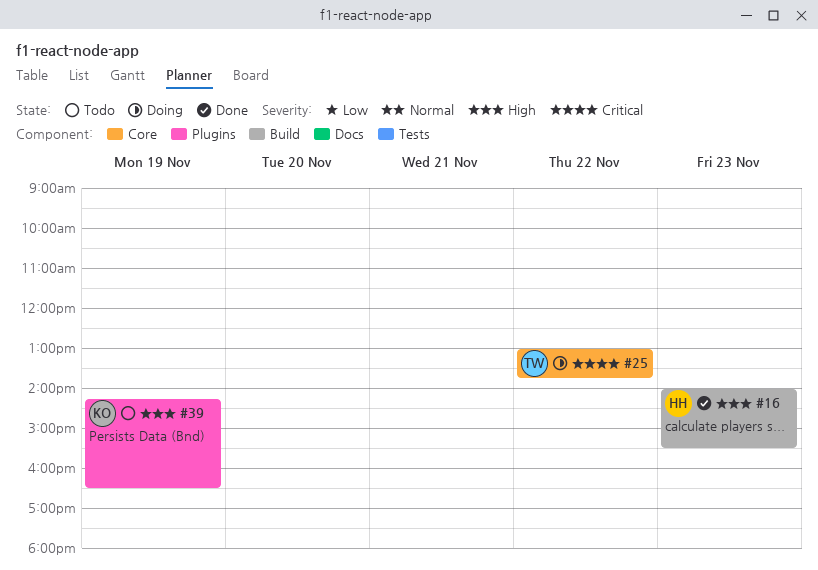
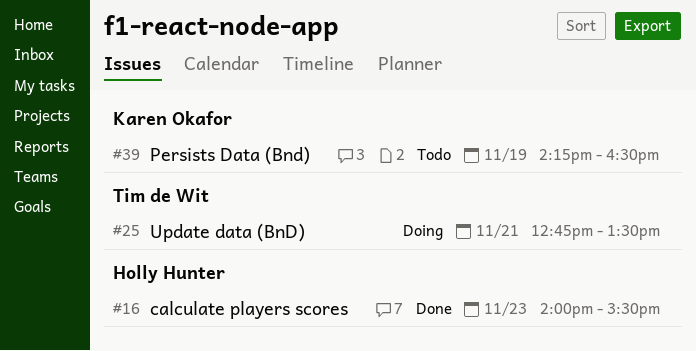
#25, day: Nov 22 -> Nov 21
#25, begins: 13:00 -> 12:45
#25, ends: 13:45 -> 13:30

